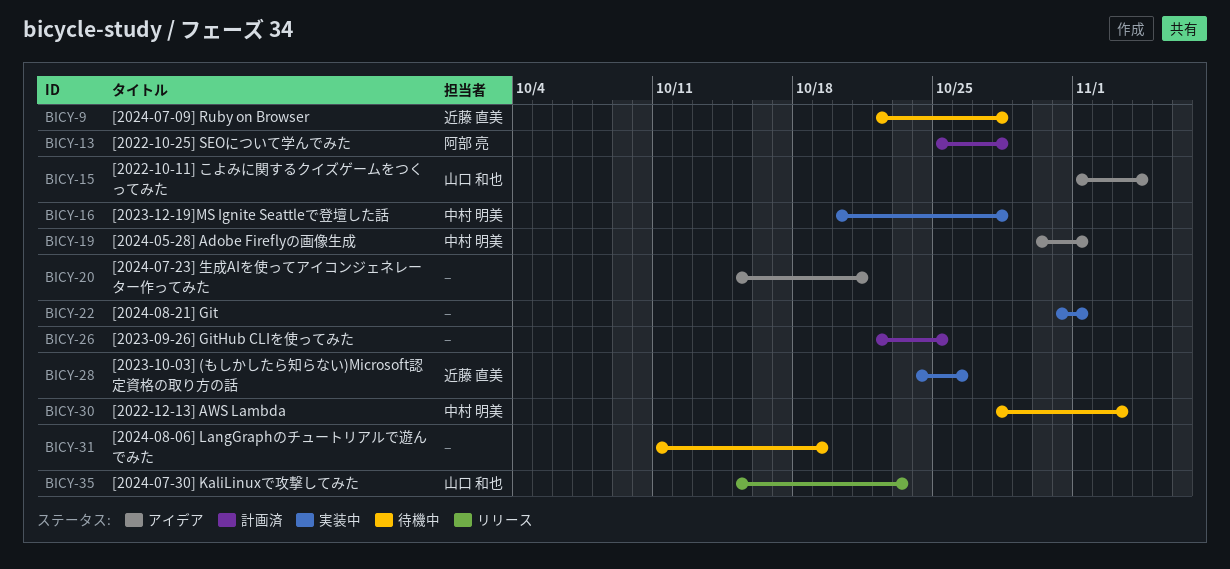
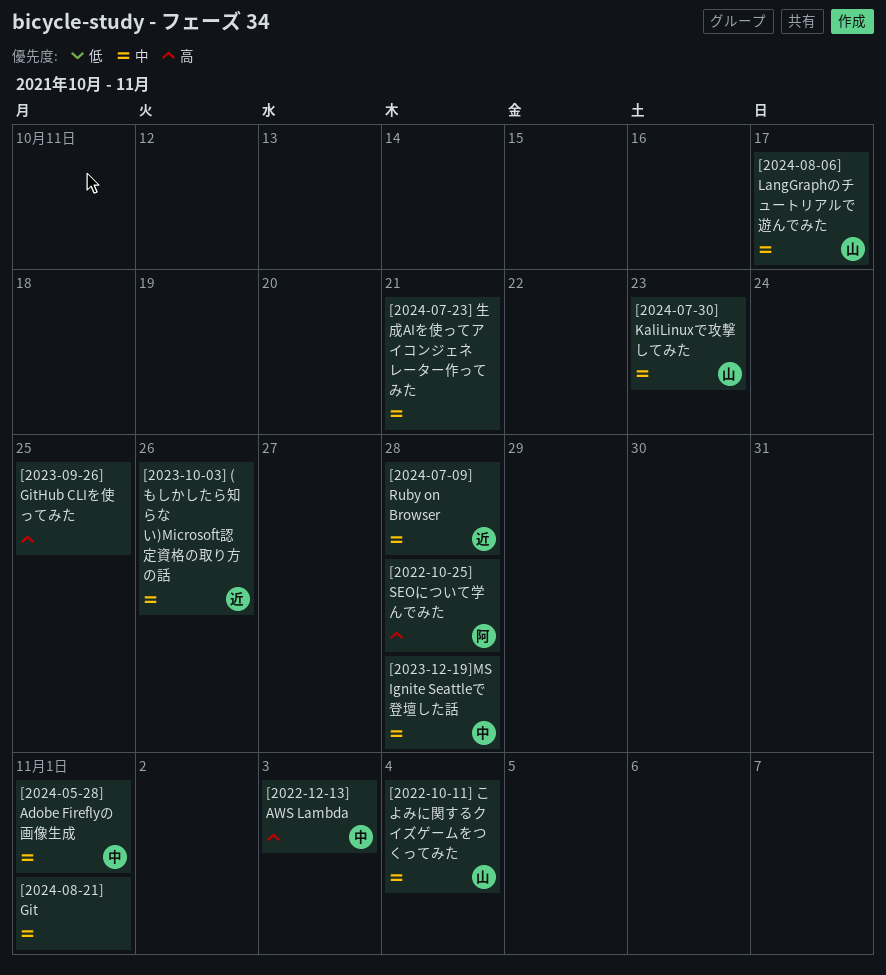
[2024-08-06] LangGraphのチュートリアルで遊んでみた, owner: none -> 山口 和也
[2024-08-06] LangGraphのチュートリアルで遊んでみた, due: Oct 19 -> Oct 17

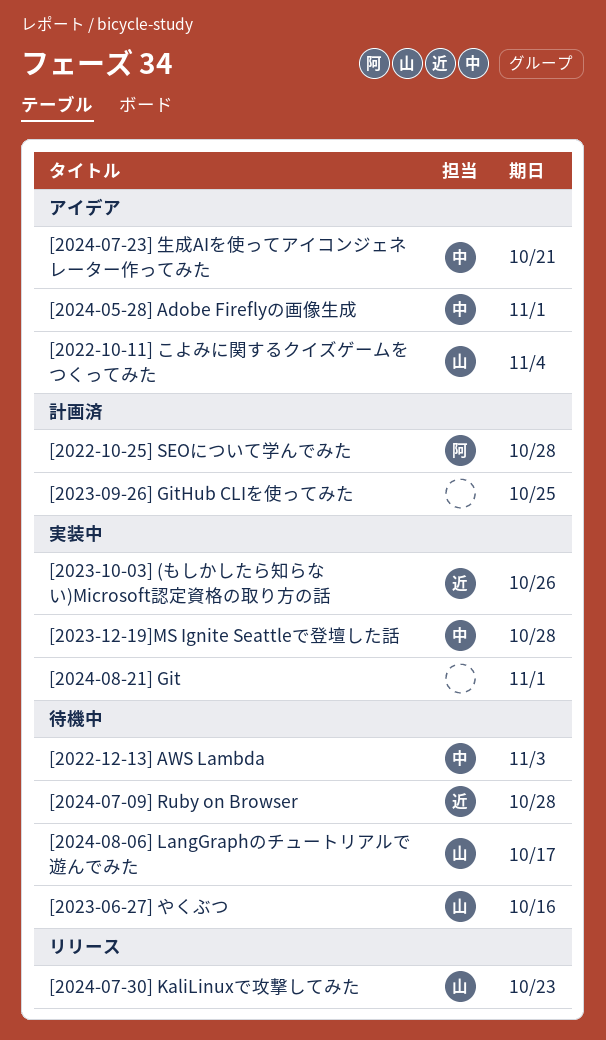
[2023-06-27] やくぶつ: none -> present
[2024-07-23] 生成AIを使ってアイコンジェネレーター作ってみた, owner: none -> 中

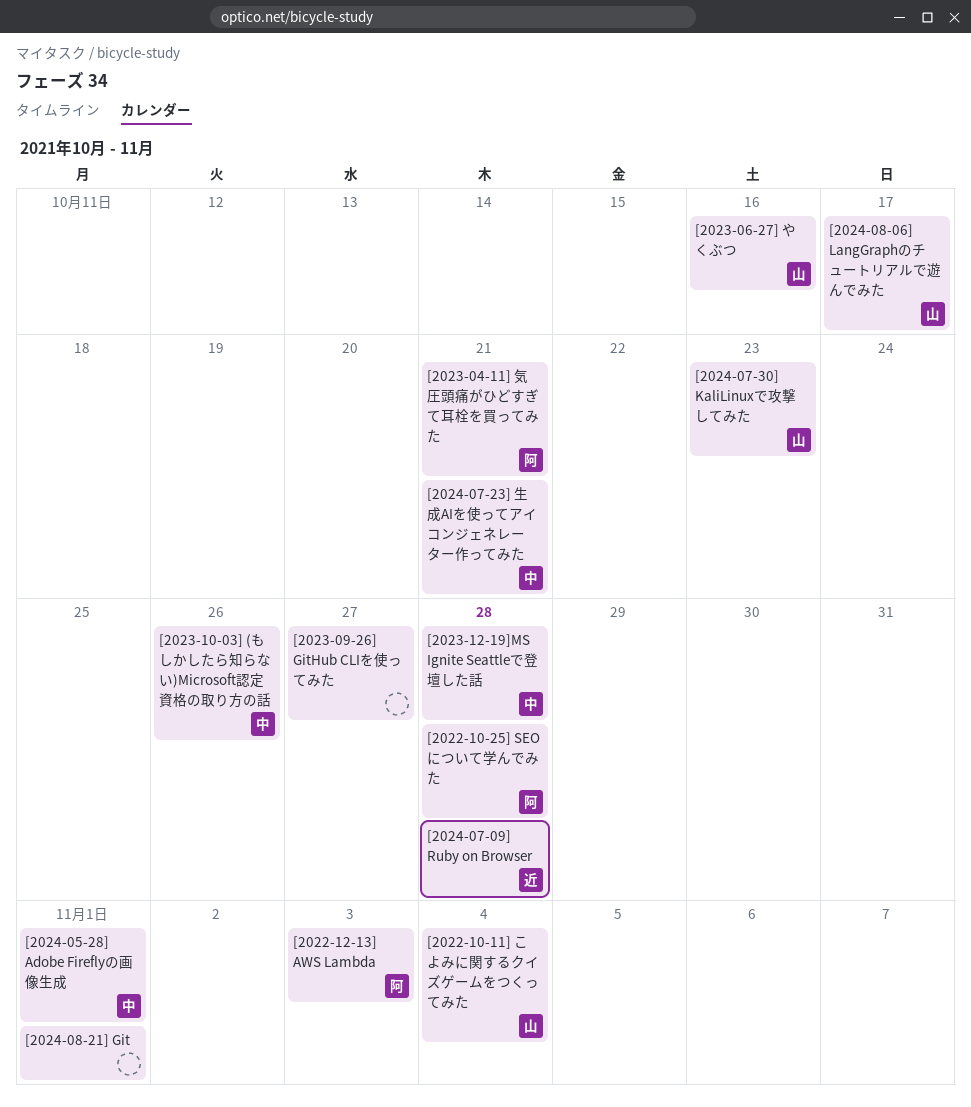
[2022-12-13] AWS Lambda, owner: 中 -> 阿
[2023-04-11] 気圧頭痛がひどすぎて耳栓を買ってみた: none -> present
[2023-09-26] GitHub CLIを使ってみた, due: Oct 25 -> Oct 27
[2023-10-03] (もしかしたら知らない)Microsoft認定資格の取り方の話, owner: 近 -> 中

